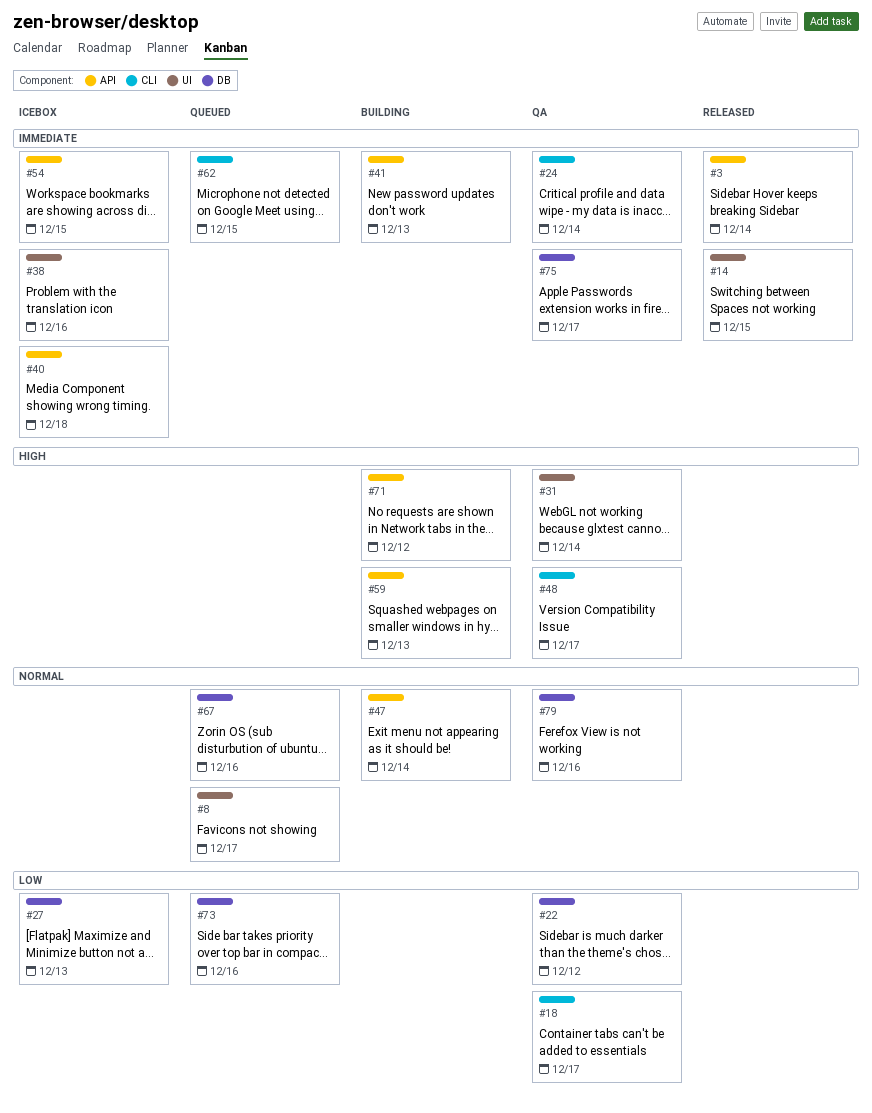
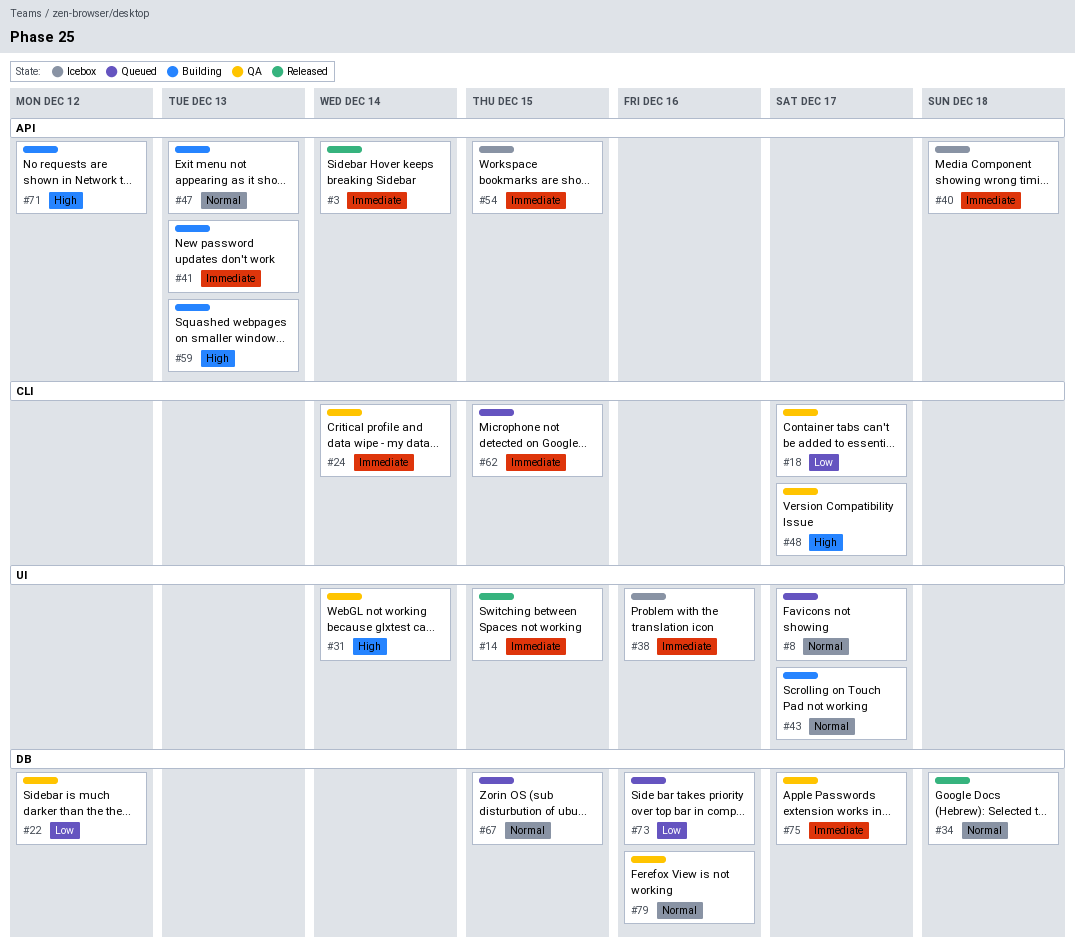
#27: present -> none
#34: none -> present
#43: none -> present
#47, due: Dec 14 -> Dec 13
#67, due: Dec 16 -> Dec 15

